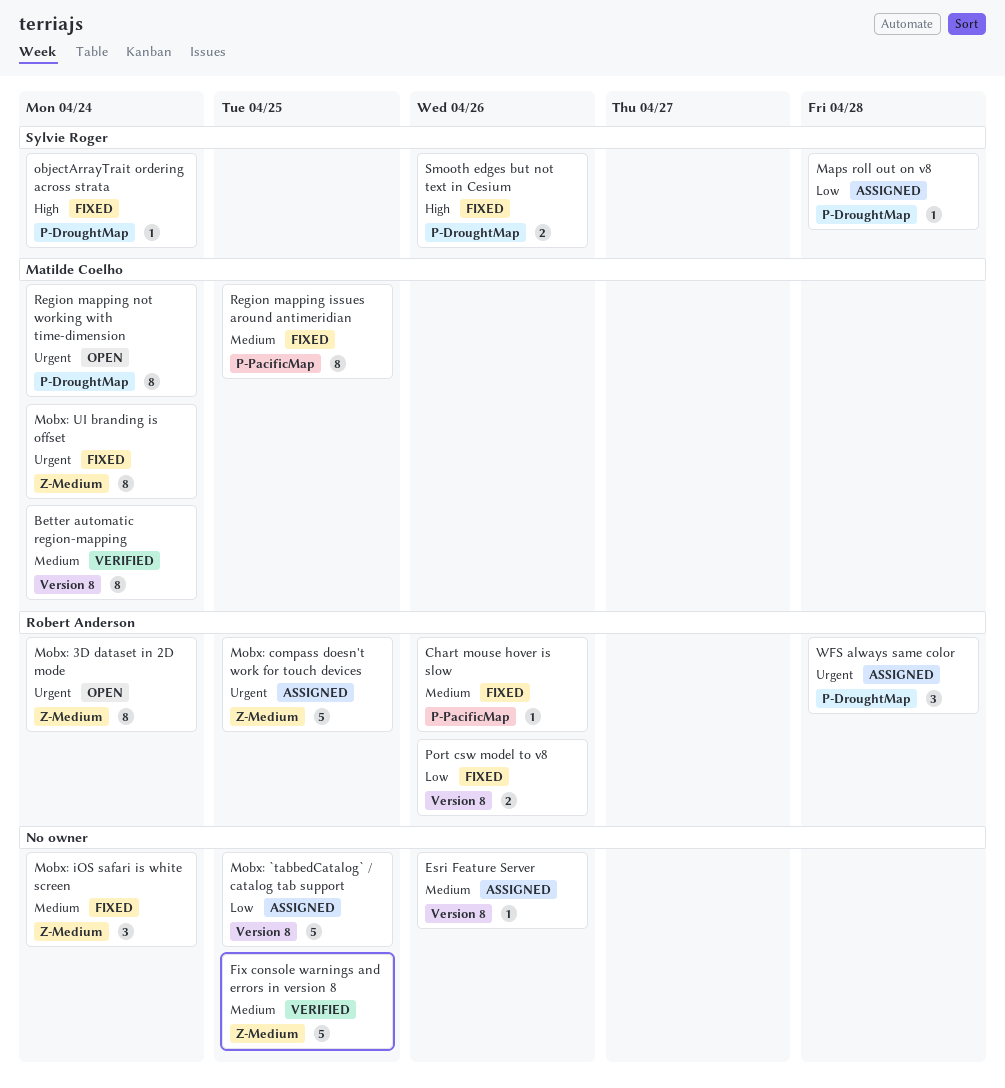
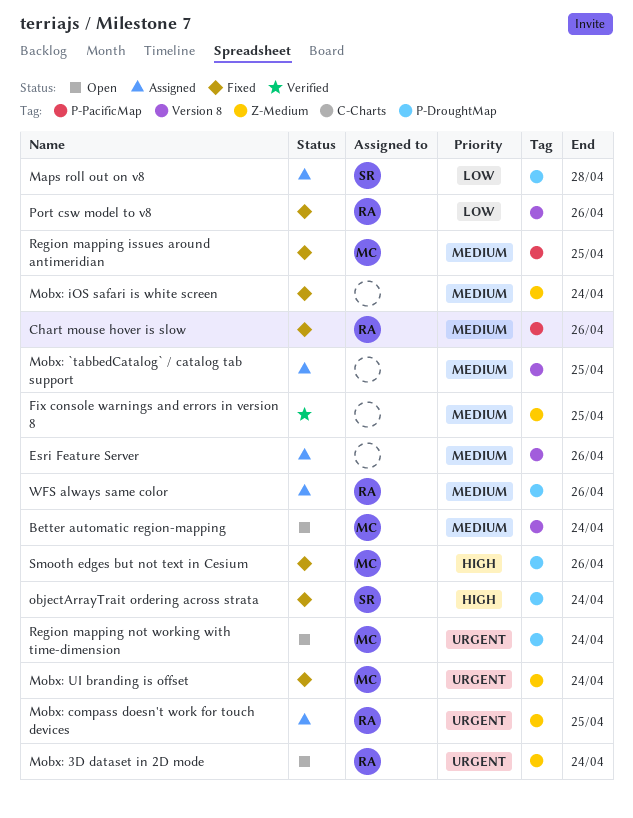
Better automatic region-mapping, status: Verified -> Open
Mobx: `tabbedCatalog` / catalog tab support, priority: Low -> Medium
Smooth edges but not text in Cesium, owner: Sylvie Roger -> Matilde Coelho
WFS always same color, priority: Urgent -> Medium
WFS always same color, due: Apr 28 -> Apr 26

